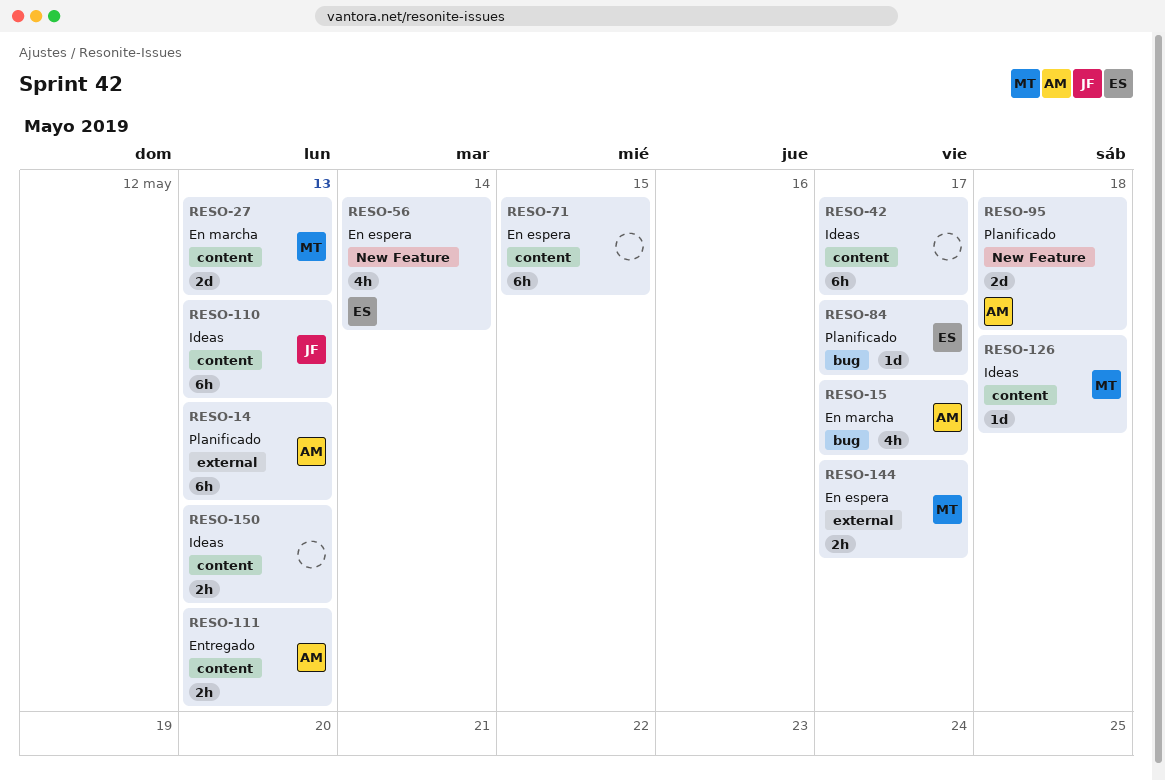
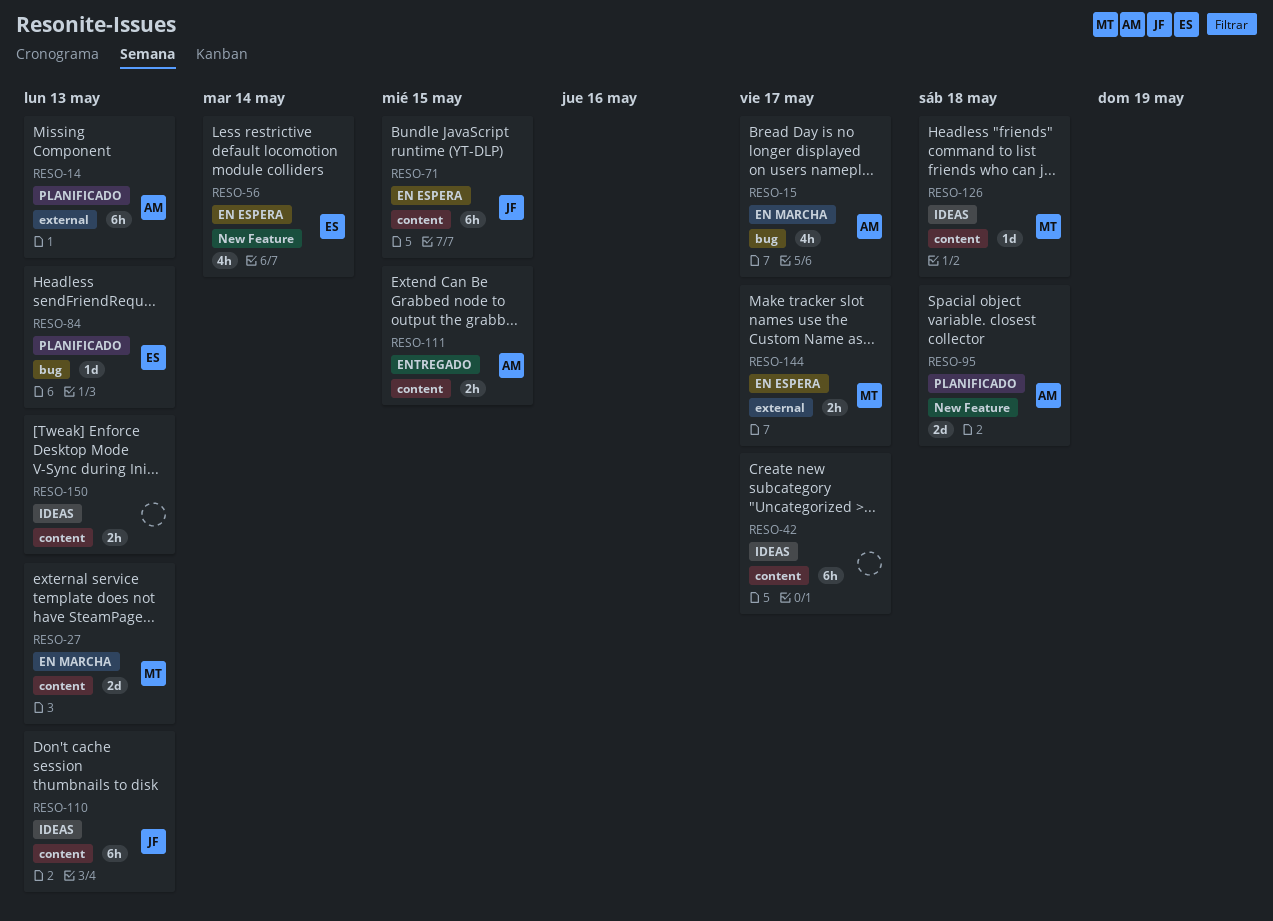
RESO-71, owner: none -> JF
RESO-84, due: May 17 -> May 13
RESO-111, due: May 13 -> May 15

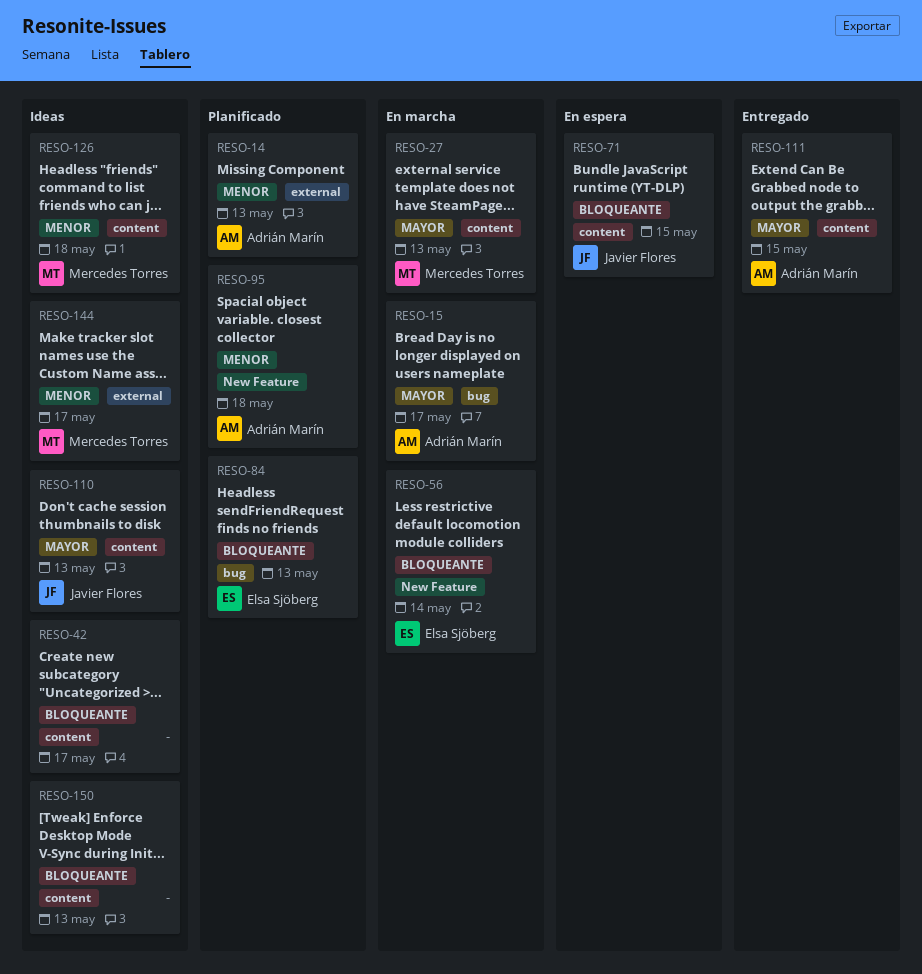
RESO-56, status: En espera -> En marcha
RESO-144, status: En espera -> Ideas

